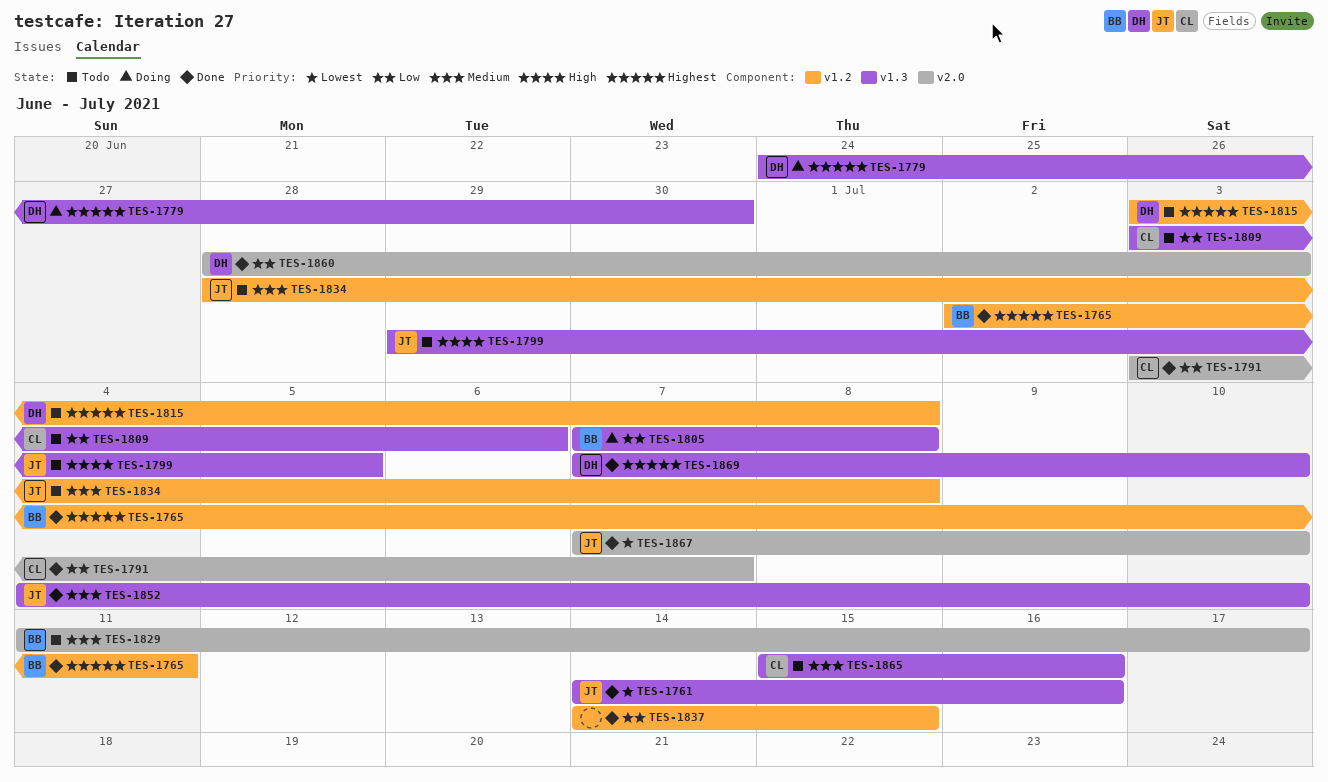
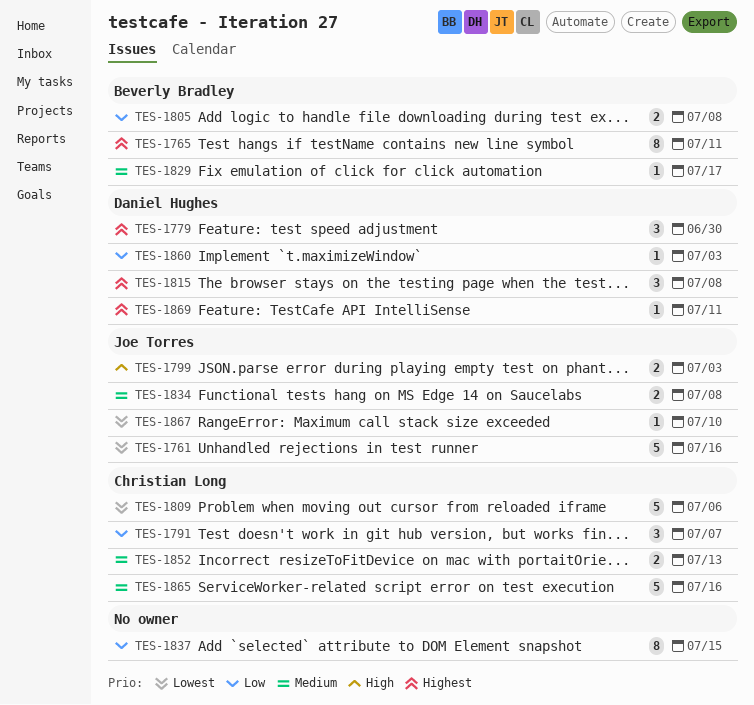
TES-1799, due: Jul 5 -> Jul 3
TES-1809, priority: Low -> Lowest
TES-1852, owner: Joe Torres -> Christian Long
TES-1852, due: Jul 10 -> Jul 13
TES-1869, due: Jul 10 -> Jul 11

